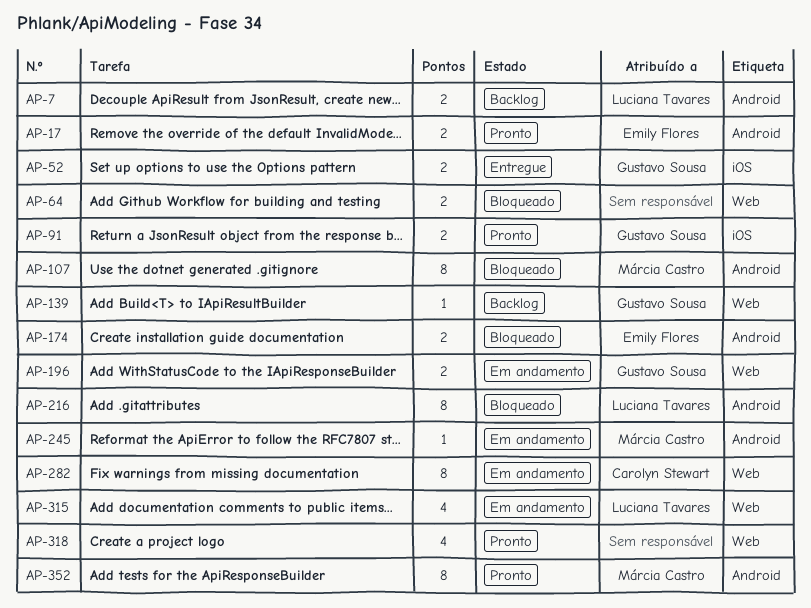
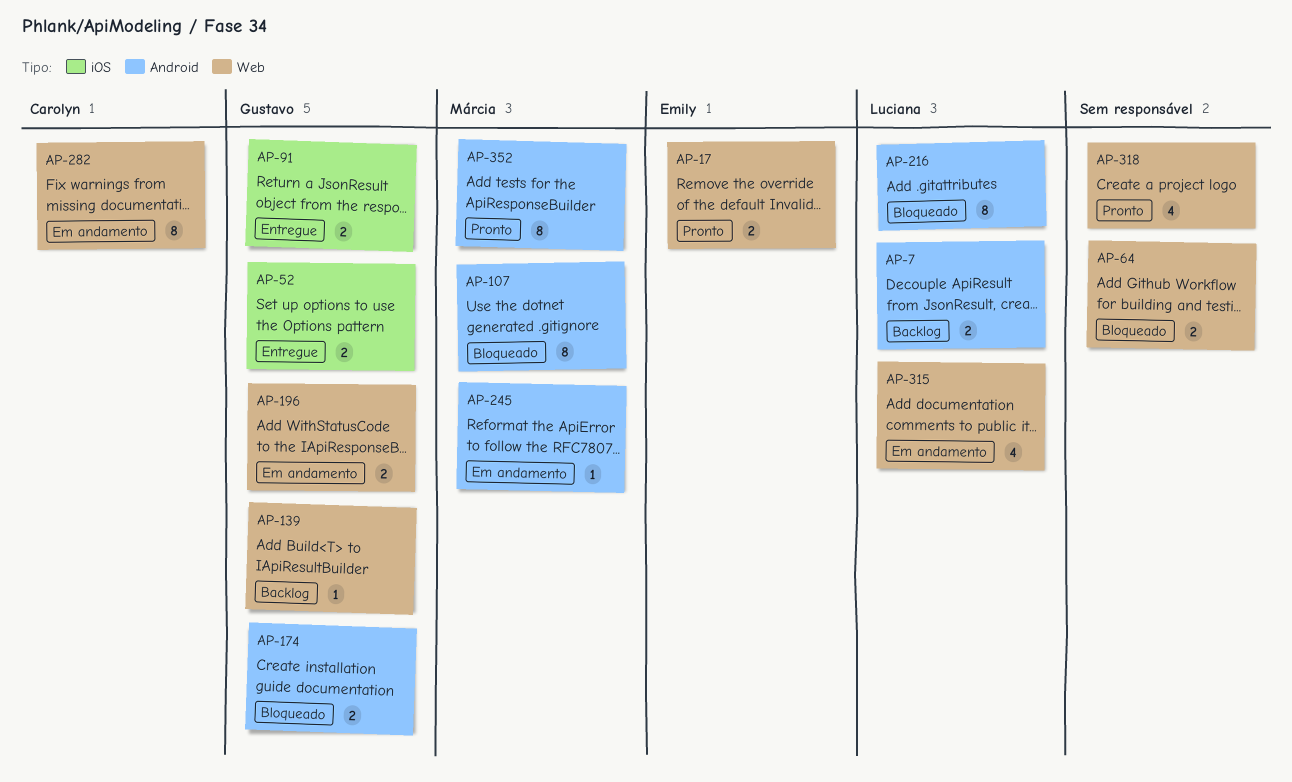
AP-17, label: Android -> Web
AP-91, status: Pronto -> Entregue
AP-174, owner: Emily Flores -> Gustavo Sousa

